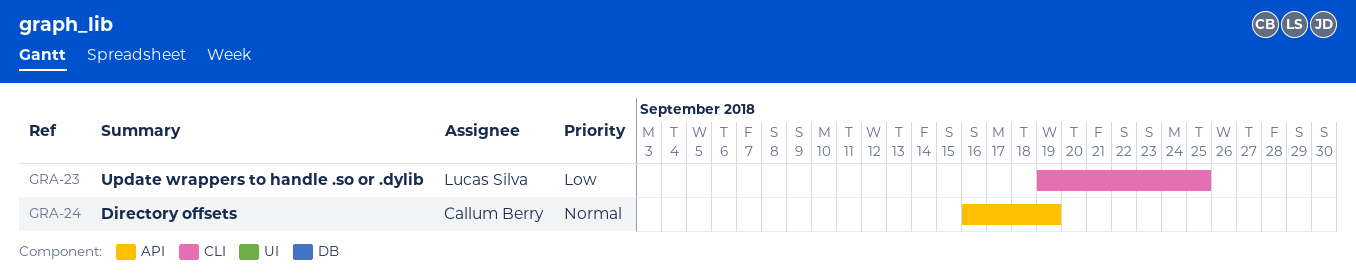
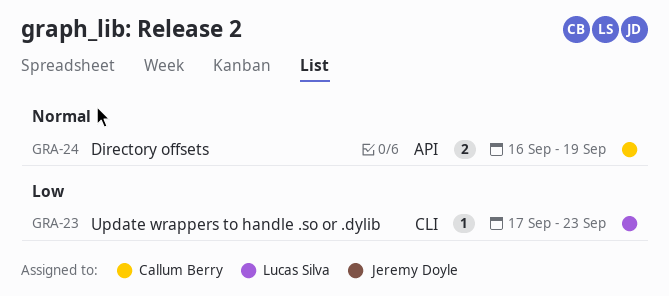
GRA-23, start: Sep 19 -> Sep 17
GRA-23, due: Sep 25 -> Sep 23

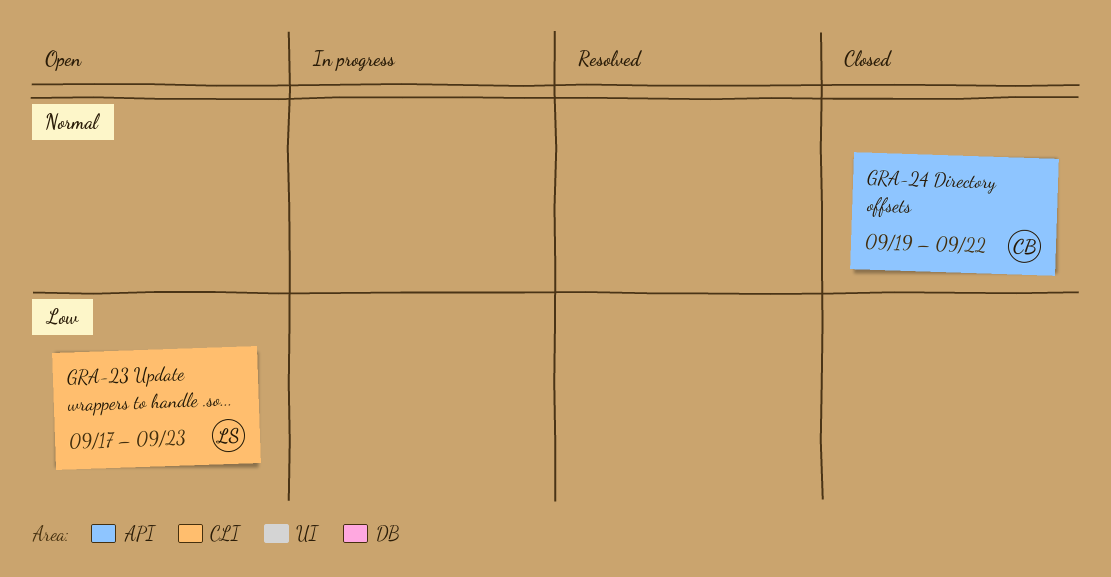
GRA-24, start: Sep 16 -> Sep 19
GRA-24, due: Sep 19 -> Sep 22

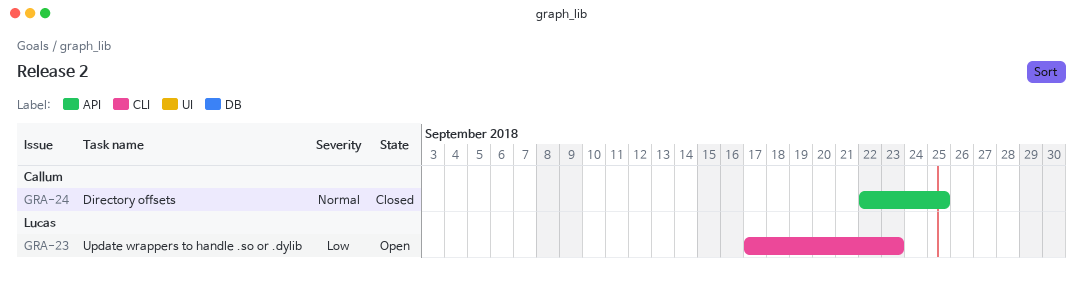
GRA-24, start: Sep 19 -> Sep 22
GRA-24, due: Sep 22 -> Sep 25

